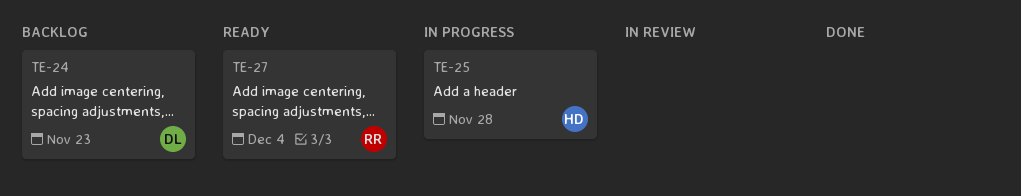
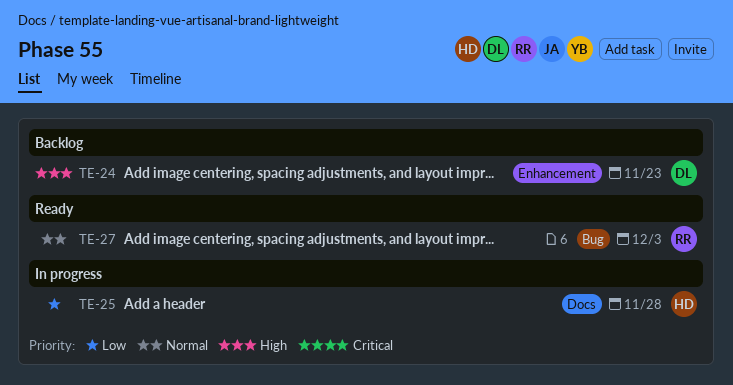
TE-27, due: Dec 4 -> Dec 3

